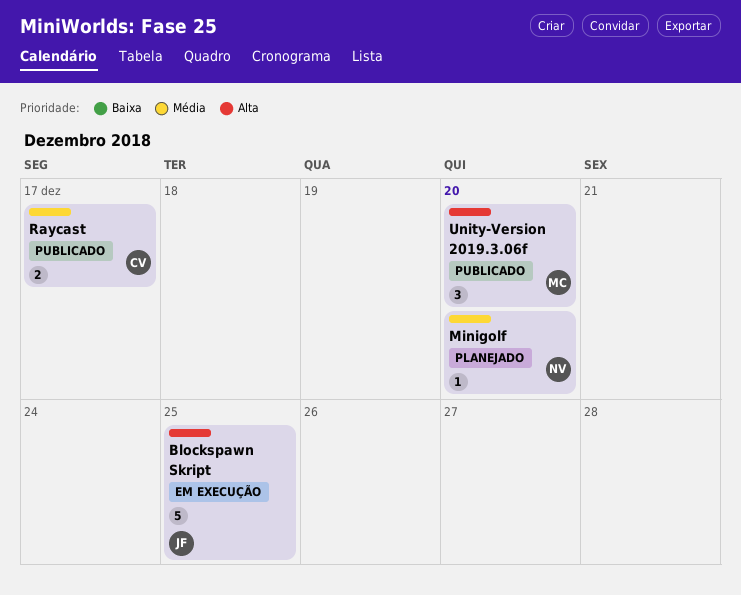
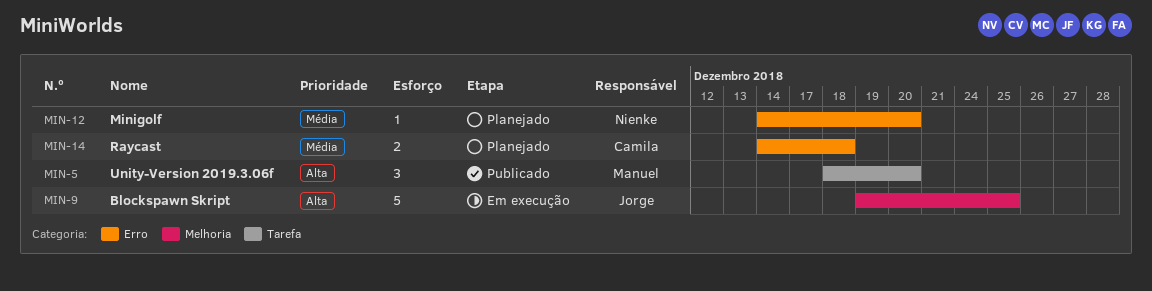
Raycast, status: Publicado -> Planejado
Raycast, due: Dec 17 -> Dec 18

